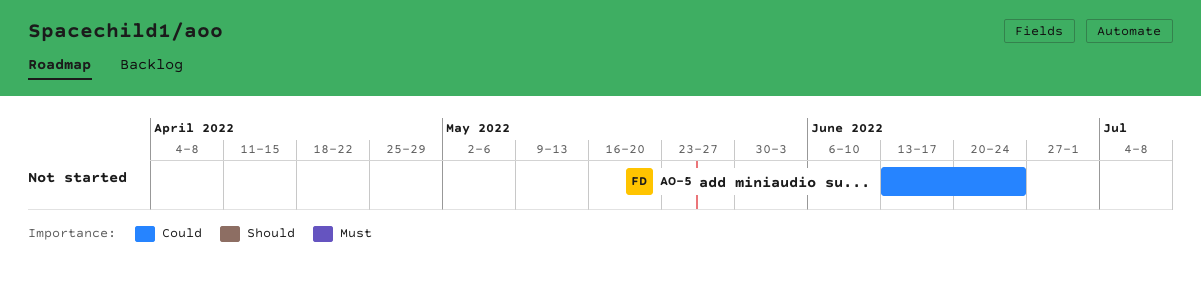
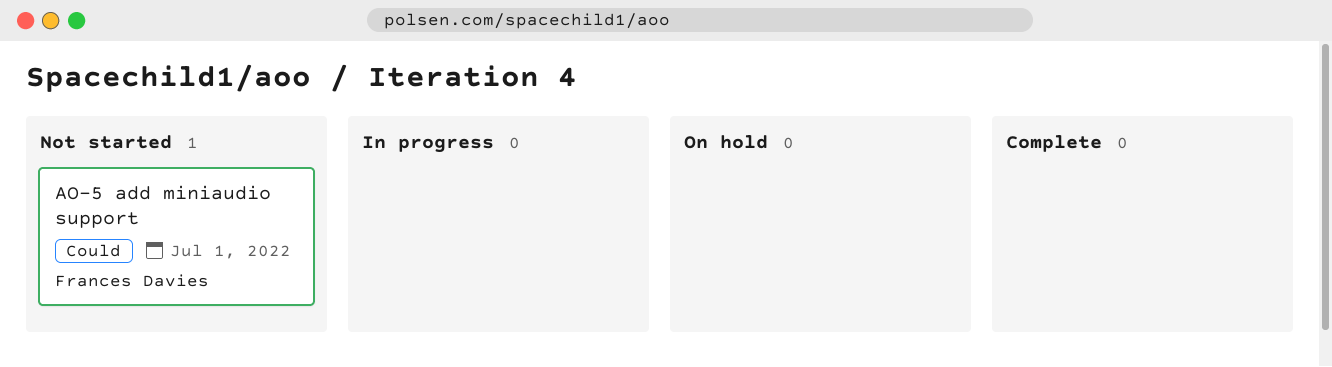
AO-5, due: Jun 24 -> Jul 1

